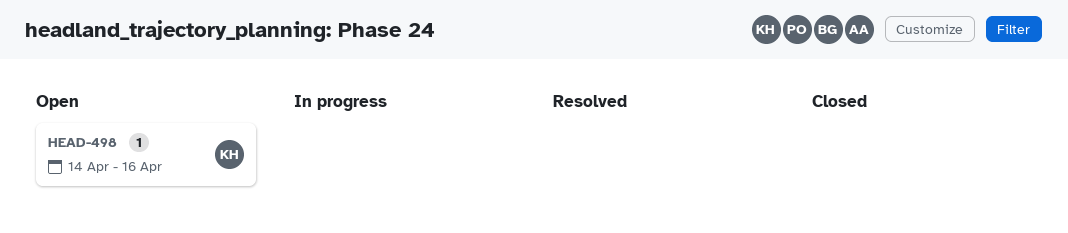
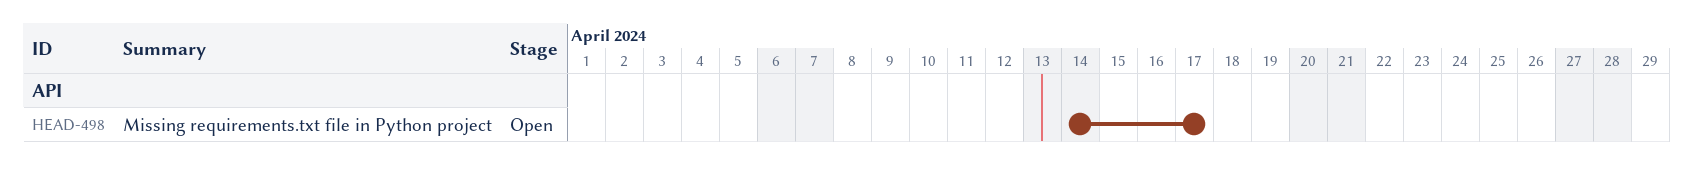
HEAD-498, due: Apr 16 -> Apr 17

